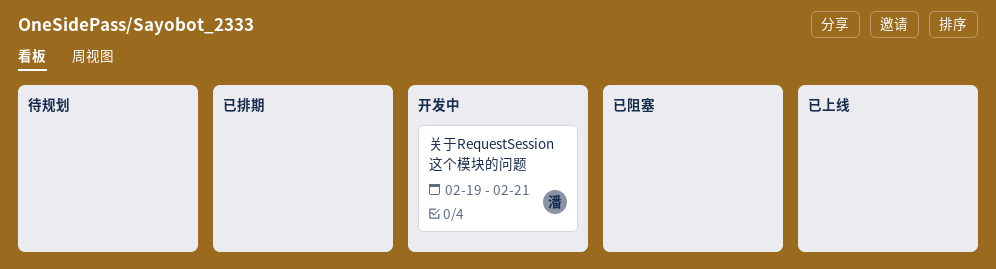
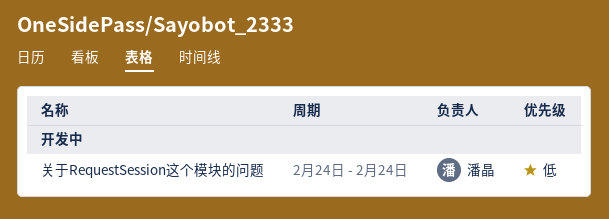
关于RequestSession这个模块的问题, start: Feb 19 -> Feb 24
关于RequestSession这个模块的问题, due: Feb 21 -> Feb 24

